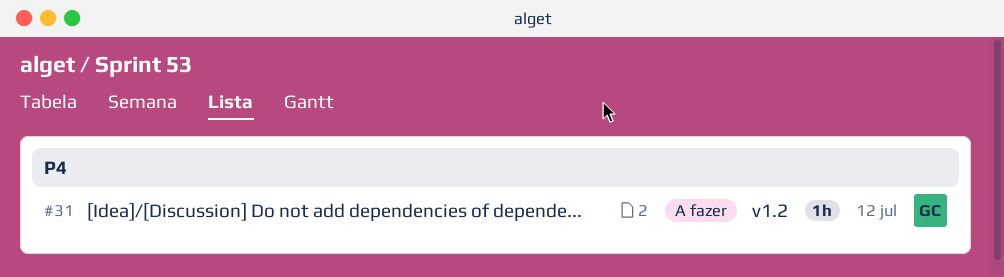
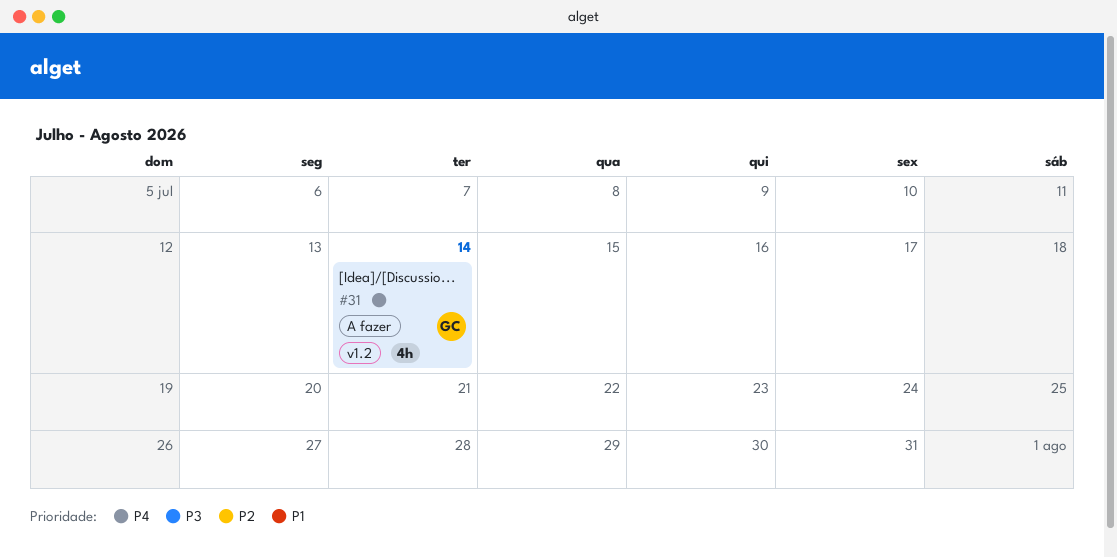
#31, estimate: 1h -> 4h
#31, due: Jul 12 -> Jul 14

